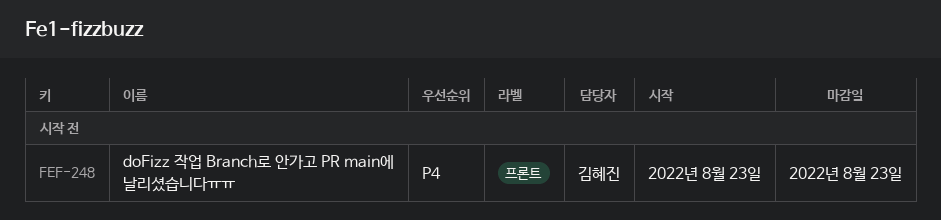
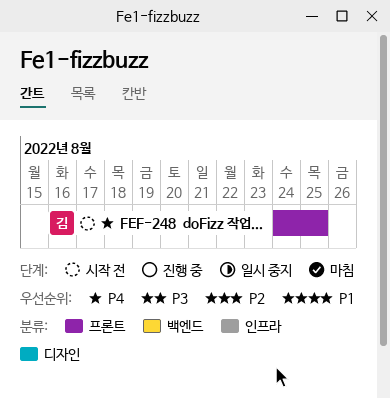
FEF-248, start: Aug 23 -> Aug 24
FEF-248, due: Aug 23 -> Aug 25

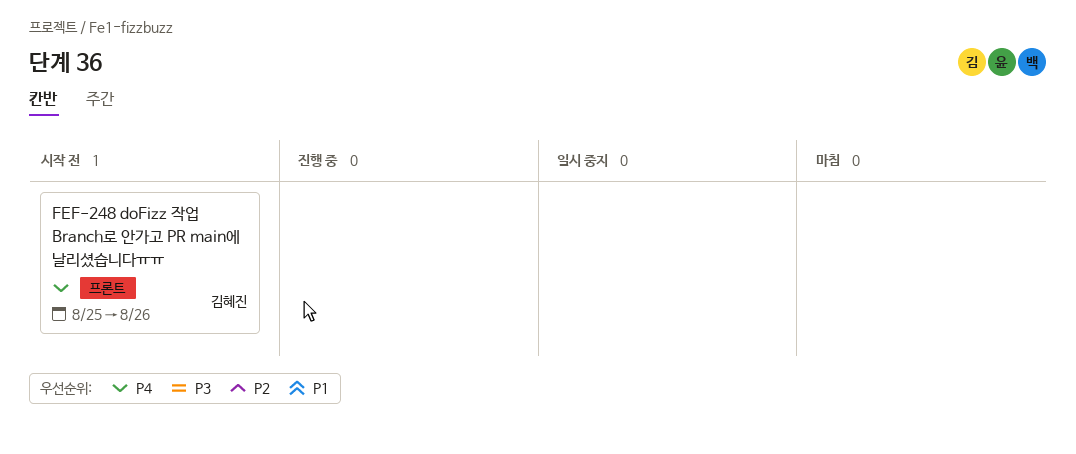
FEF-248, start: Aug 24 -> Aug 25
FEF-248, due: Aug 25 -> Aug 26

